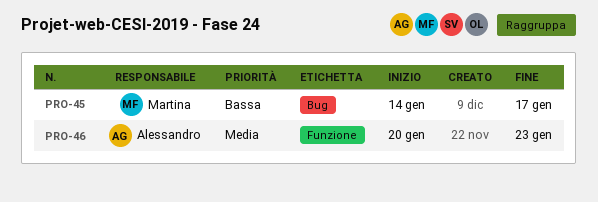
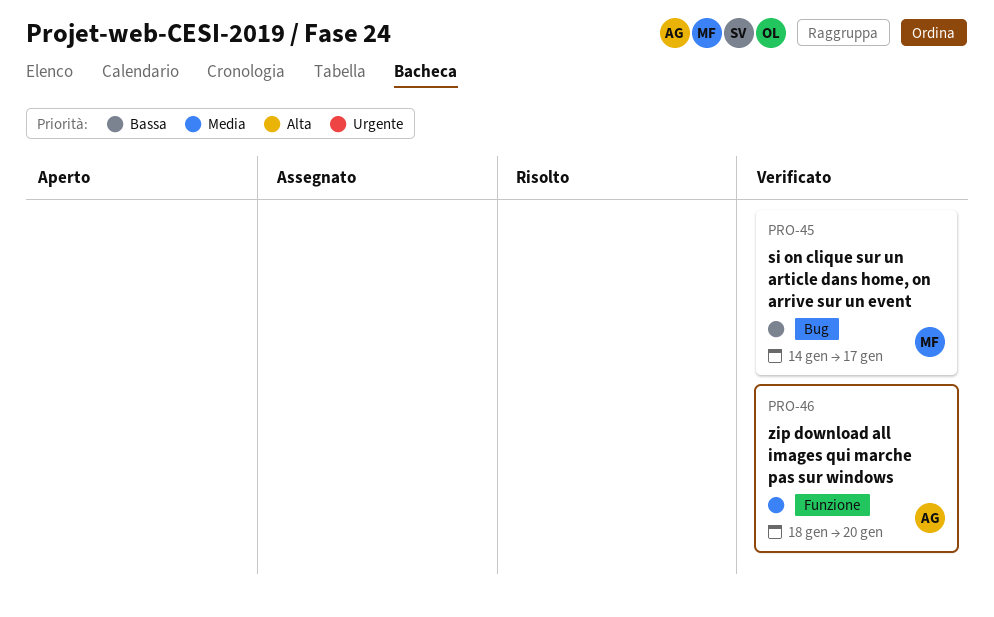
PRO-46, start: Jan 20 -> Jan 18
PRO-46, due: Jan 23 -> Jan 20

